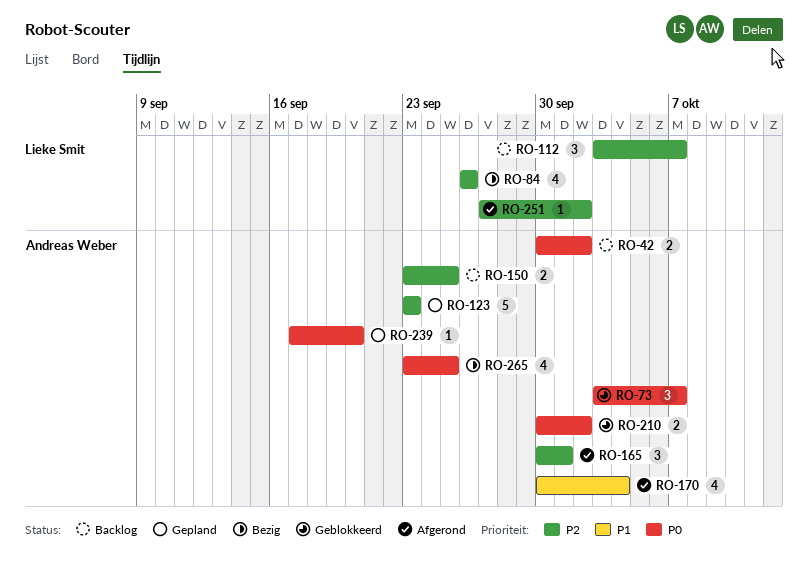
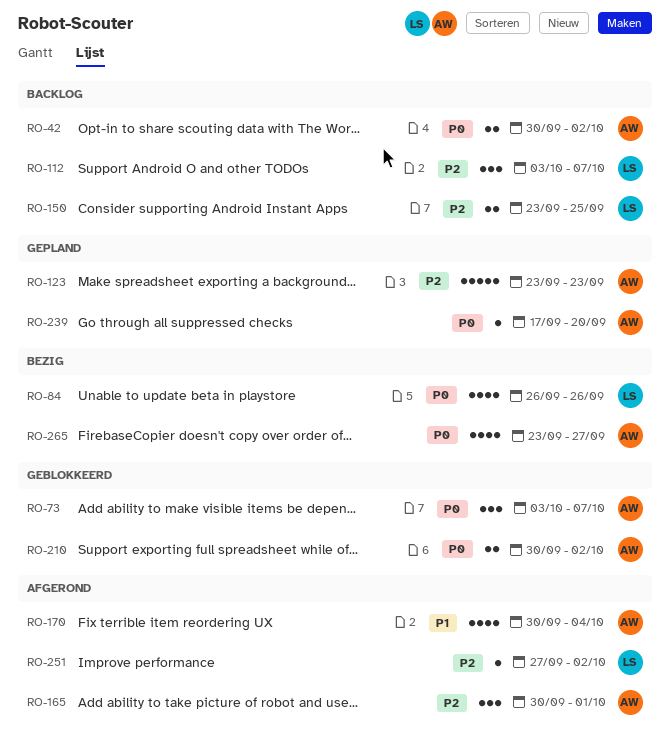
RO-84, priority: P2 -> P0
RO-150, owner: Andreas Weber -> Lieke Smit
RO-265, due: Sep 25 -> Sep 27

